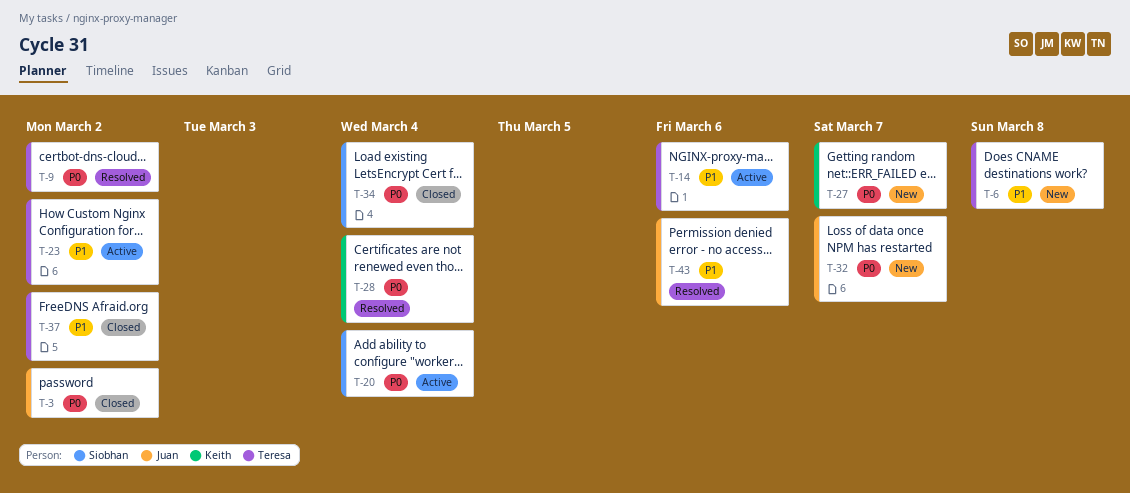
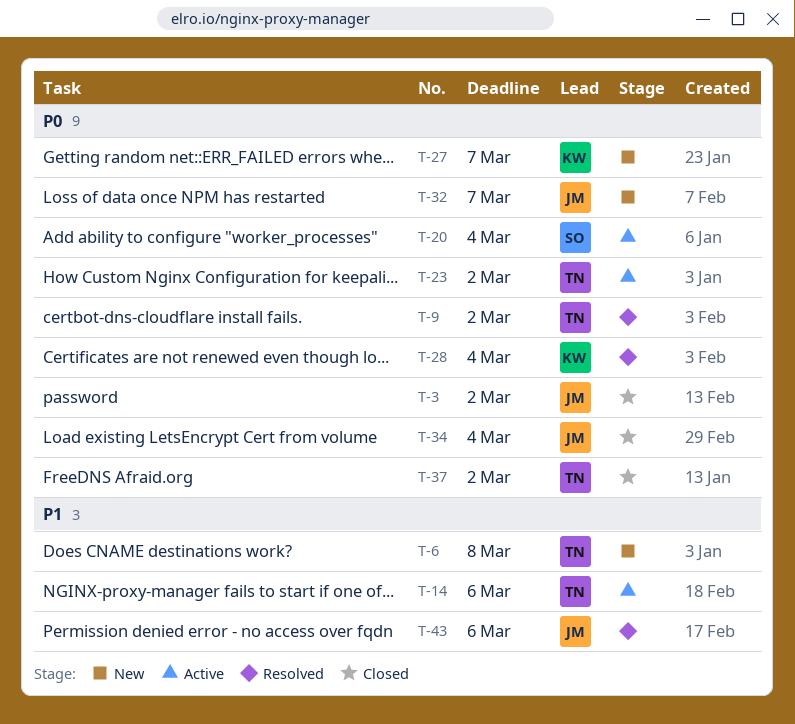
T-23, priority: P1 -> P0
T-34, owner: Siobhan -> Juan
T-37, priority: P1 -> P0

